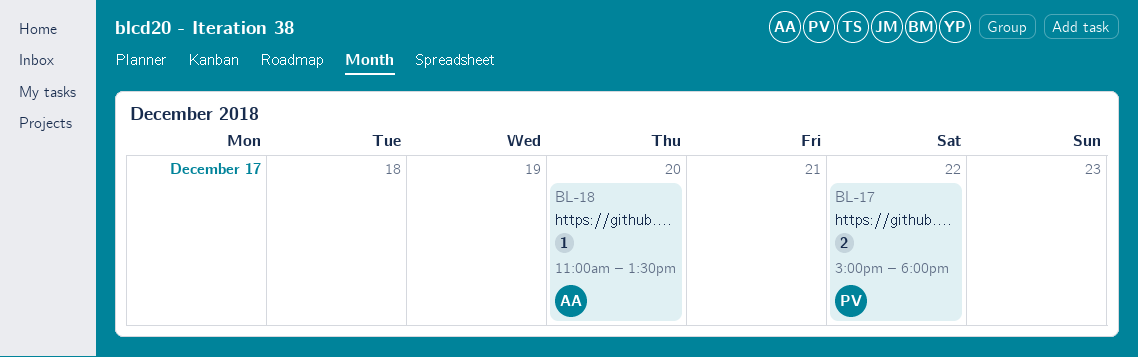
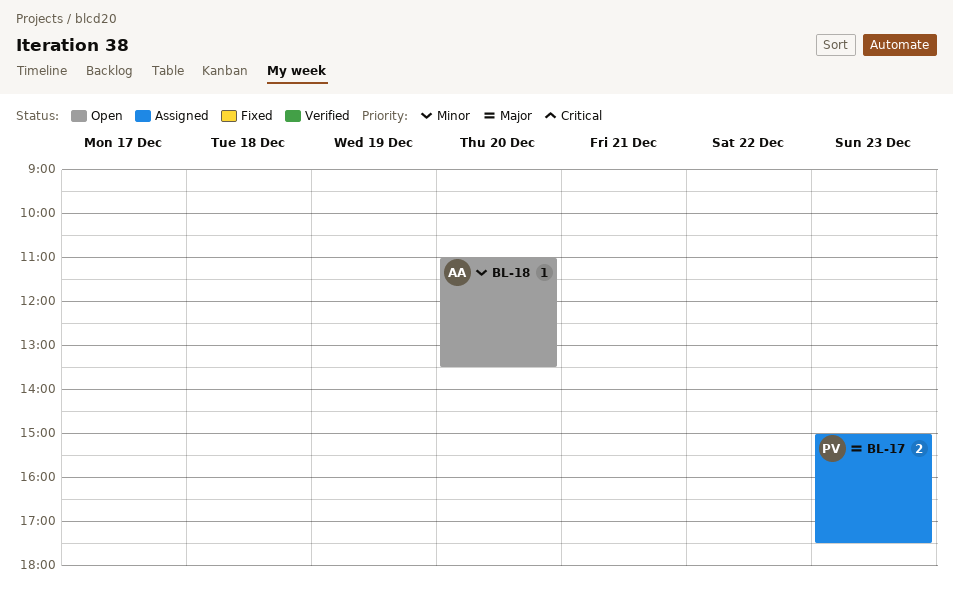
BL-17, day: Dec 22 -> Dec 23
BL-17, ends: 18:00 -> 17:30

